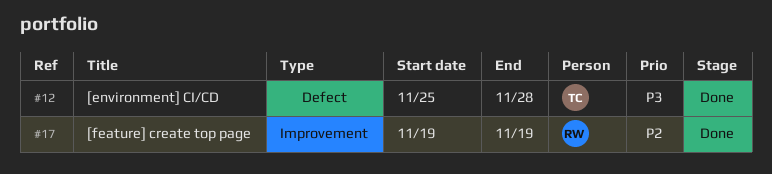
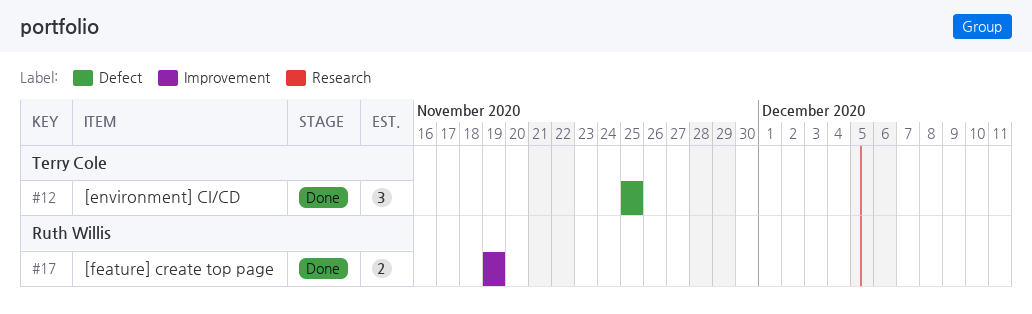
#12, due: Nov 28 -> Nov 25

